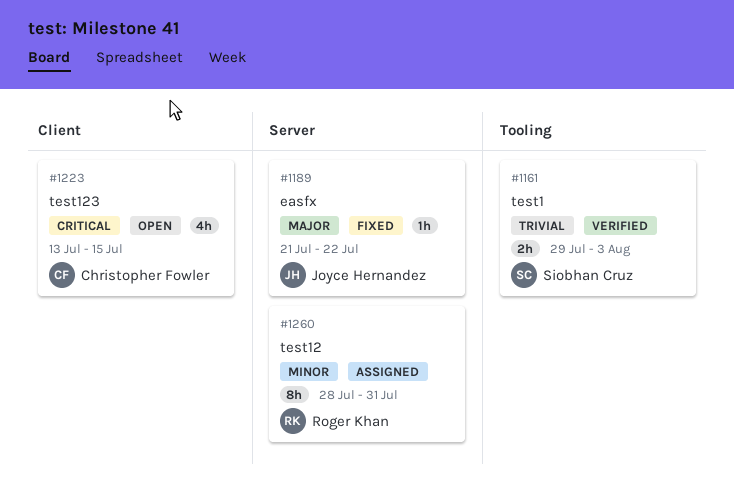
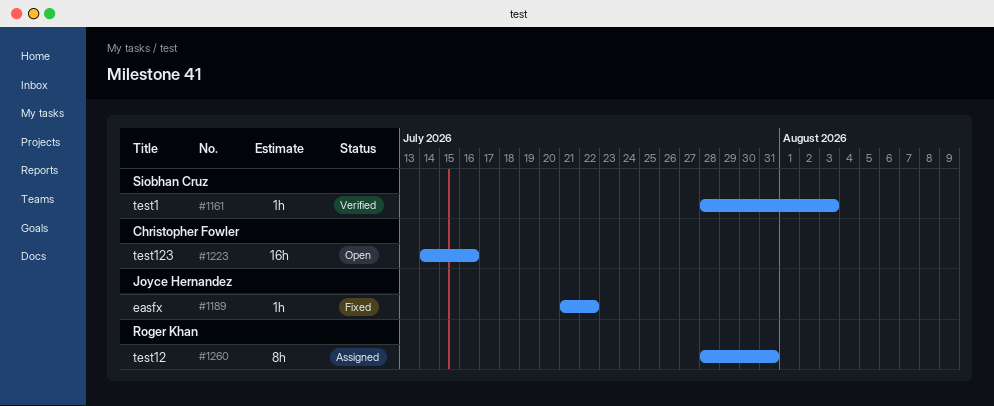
#1161, estimate: 2h -> 1h
#1161, start: Jul 29 -> Jul 28
#1223, estimate: 4h -> 16h
#1223, start: Jul 13 -> Jul 14
#1223, due: Jul 15 -> Jul 16

